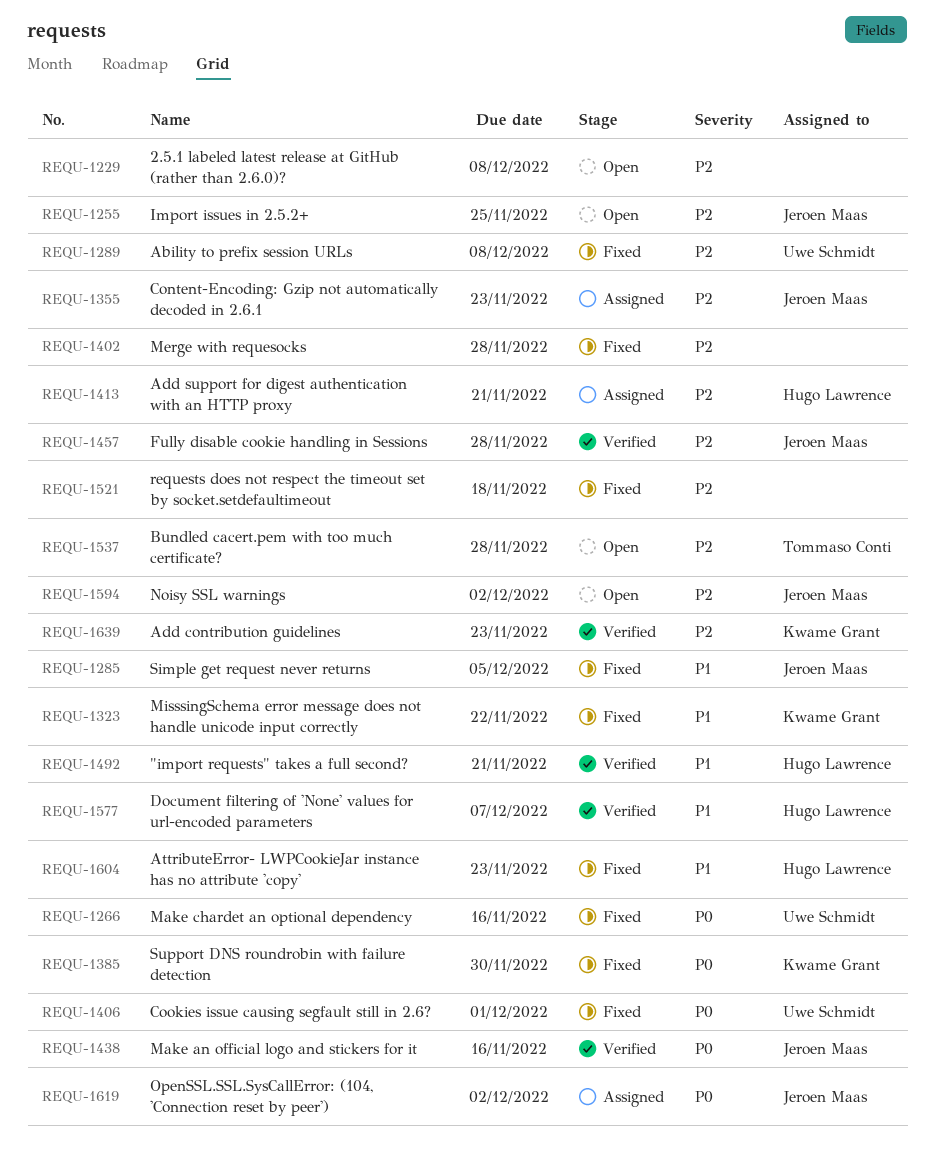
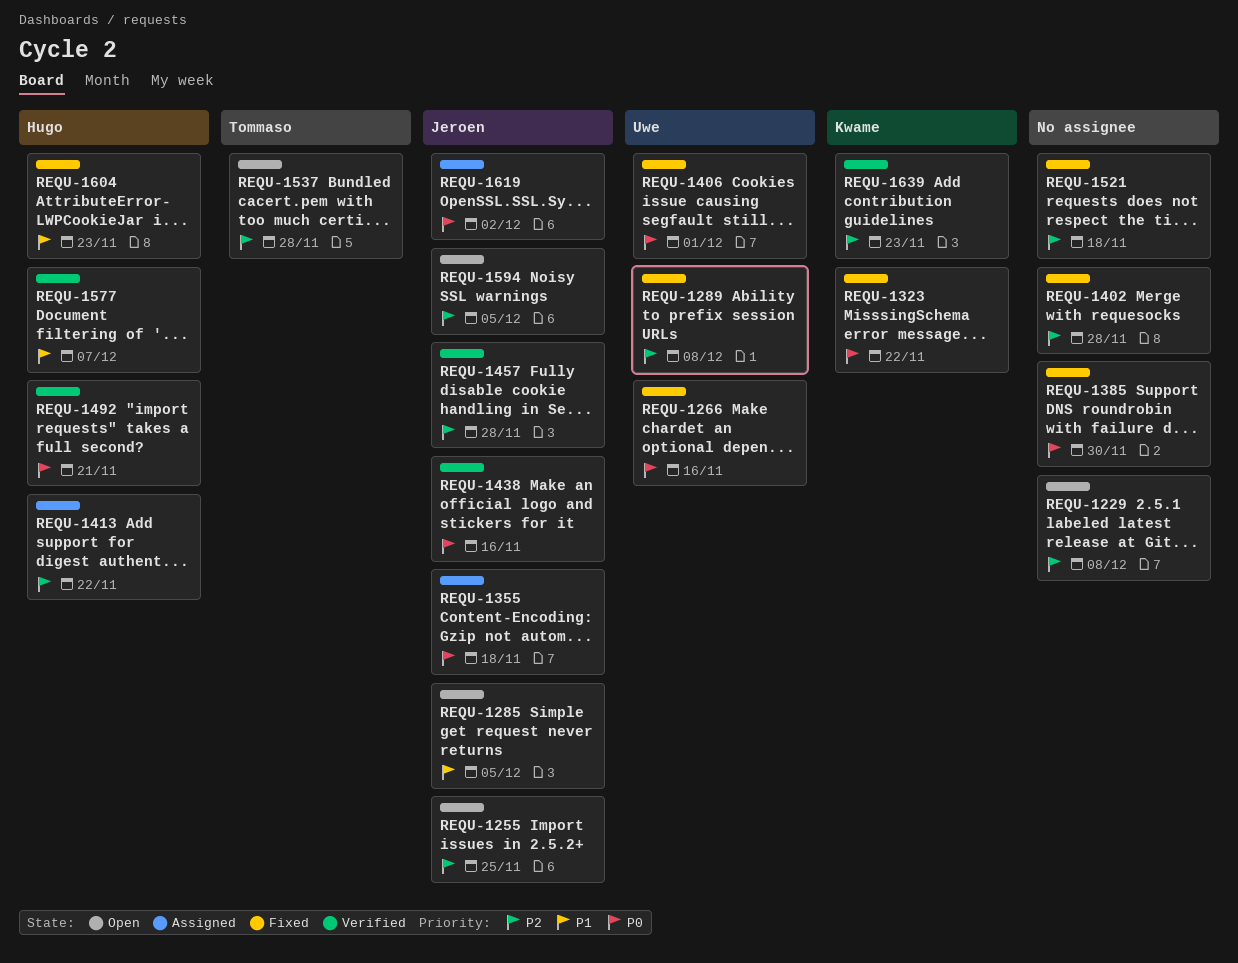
REQU-1285, status: Fixed -> Open
REQU-1323, priority: P1 -> P0
REQU-1355, priority: P2 -> P0
REQU-1355, due: Nov 23 -> Nov 18
REQU-1385, owner: Kwame Grant -> none
REQU-1413, due: Nov 21 -> Nov 22
REQU-1492, priority: P1 -> P0
REQU-1594, due: Dec 2 -> Dec 5

